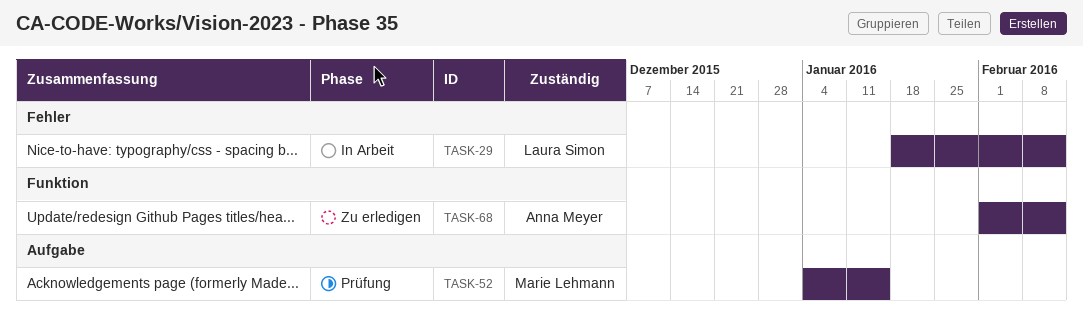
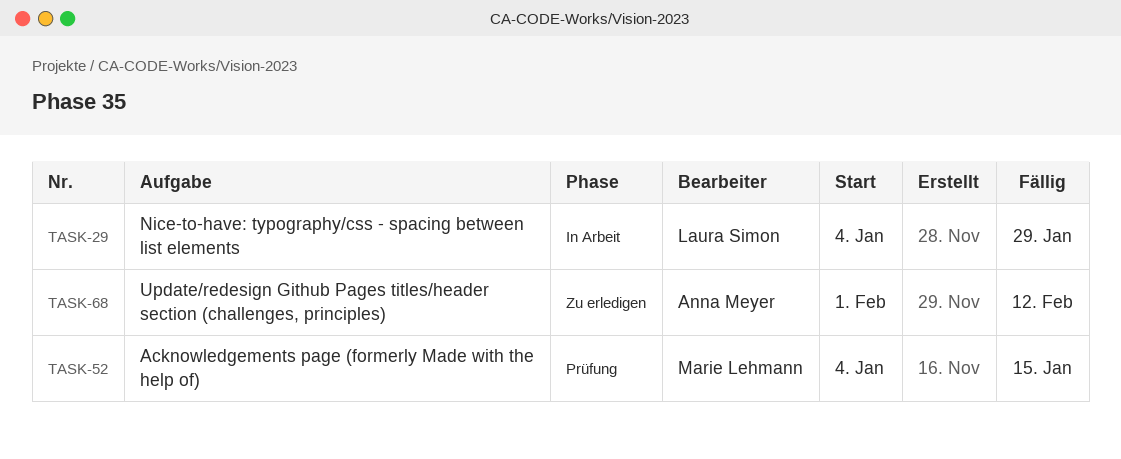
TASK-29, start: Jan 18 -> Jan 4
TASK-29, due: Feb 12 -> Jan 29

